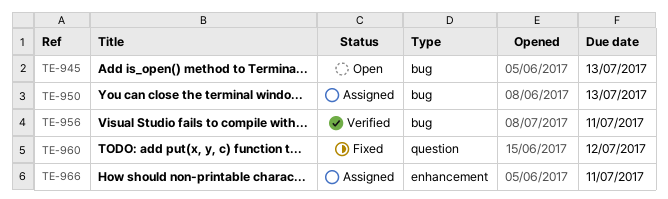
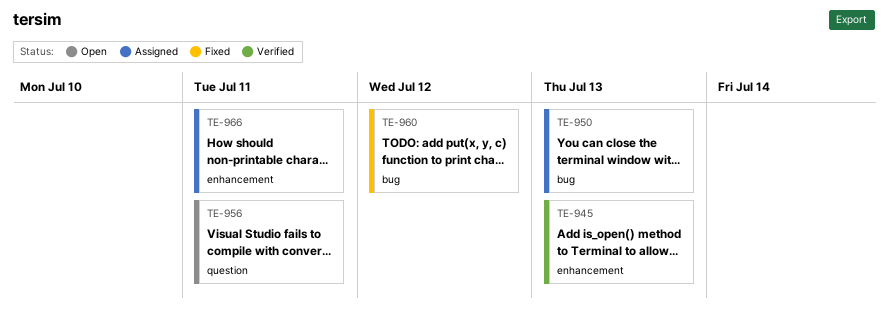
TE-945, status: Open -> Verified
TE-945, label: bug -> enhancement
TE-956, status: Verified -> Open
TE-956, label: bug -> question
TE-960, label: question -> bug

